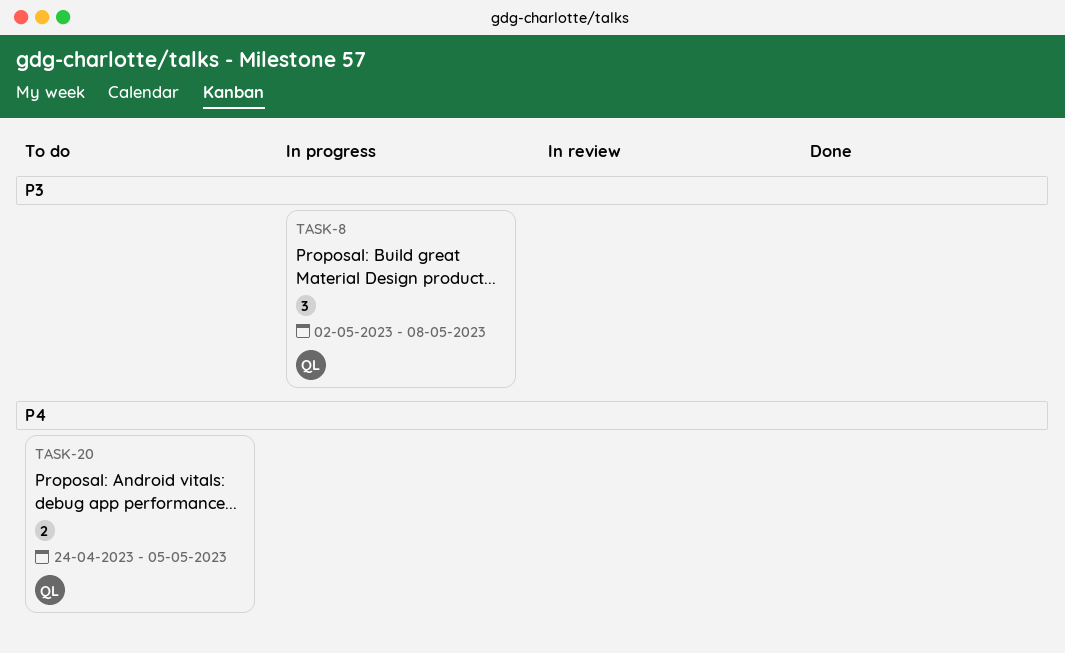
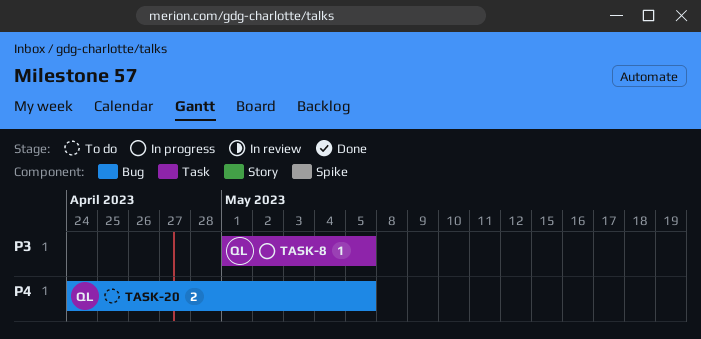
TASK-8, estimate: 3 -> 1
TASK-8, start: May 2 -> May 1
TASK-8, due: May 8 -> May 5

